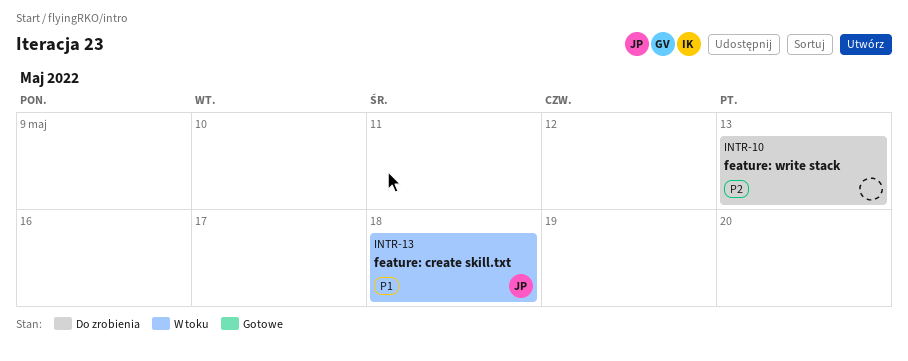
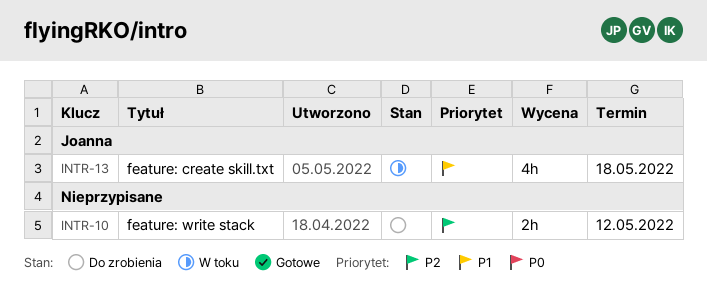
INTR-10, due: May 13 -> May 12

